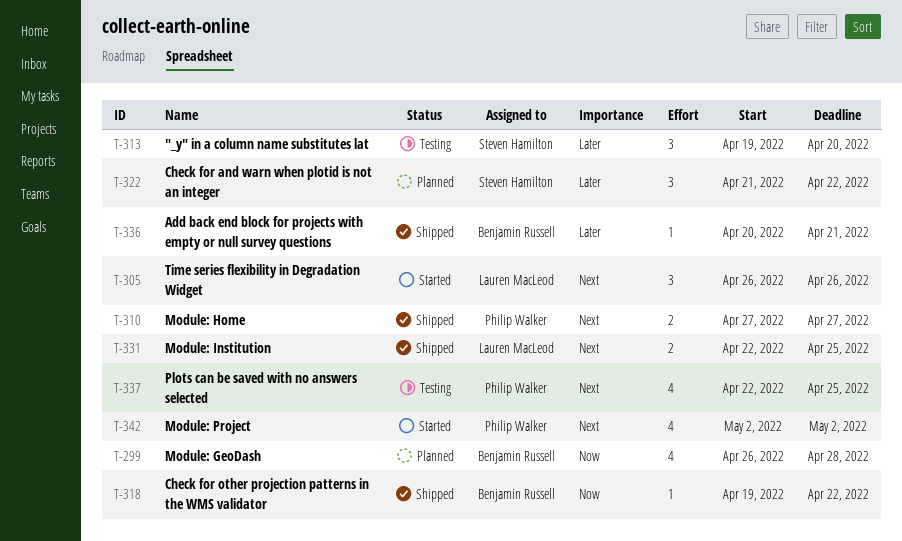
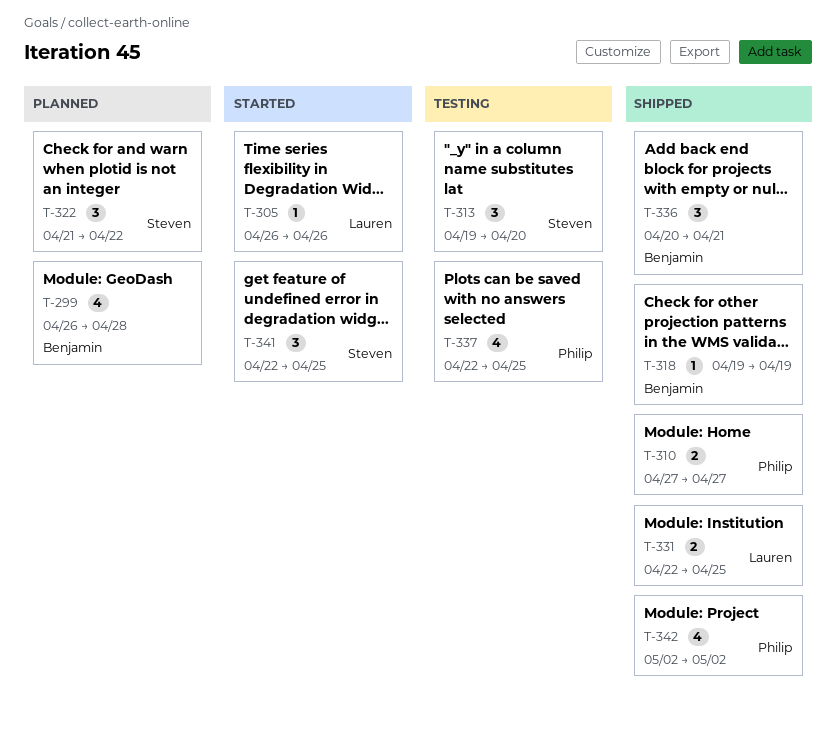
T-305, estimate: 3 -> 1
T-318, due: Apr 22 -> Apr 19
T-336, estimate: 1 -> 3
T-341: none -> present
T-342, status: Started -> Shipped

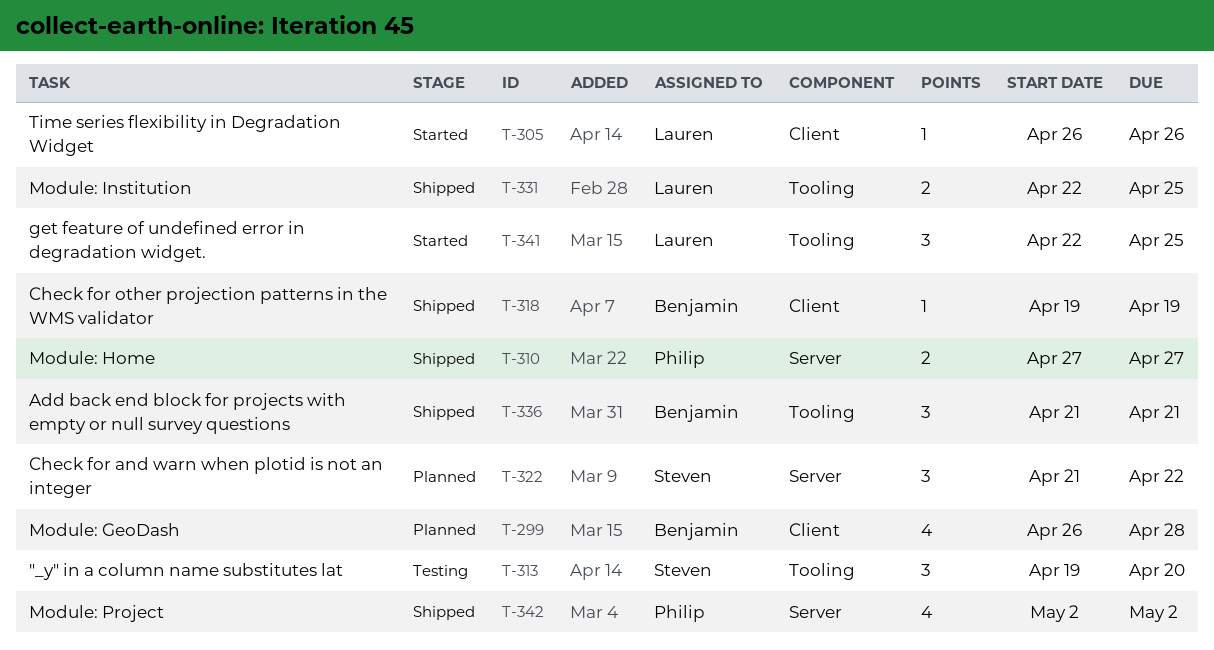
T-336, start: Apr 20 -> Apr 21
T-337: present -> none
T-341, owner: Steven -> Lauren

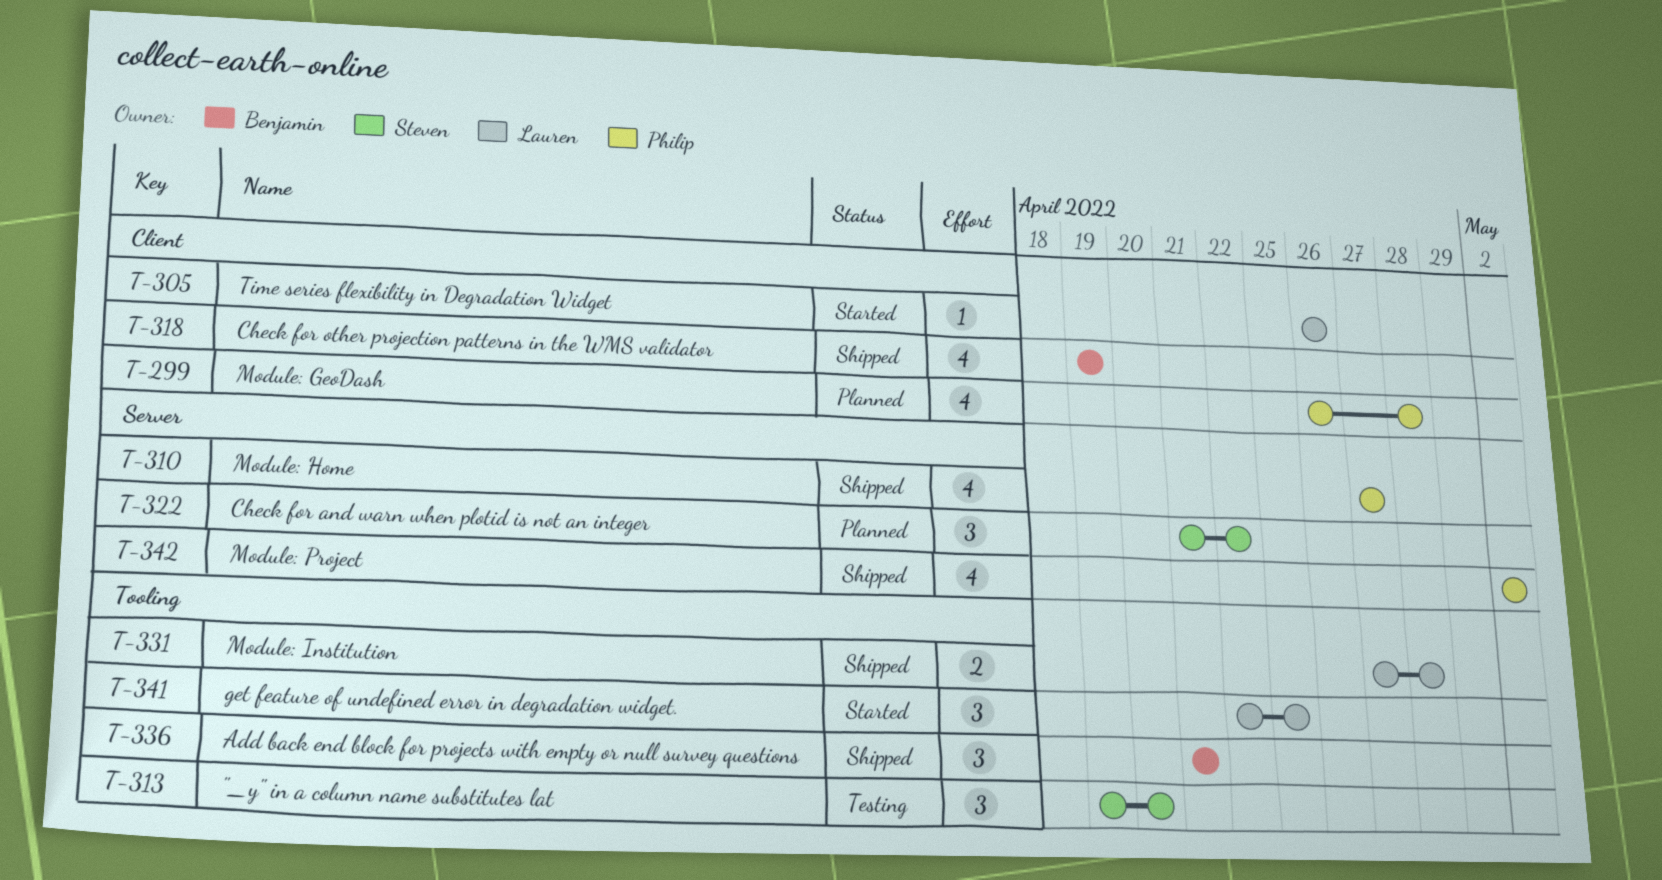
T-299, owner: Benjamin -> Philip
T-310, estimate: 2 -> 4
T-318, estimate: 1 -> 4
T-331, start: Apr 22 -> Apr 27
T-331, due: Apr 25 -> Apr 28

